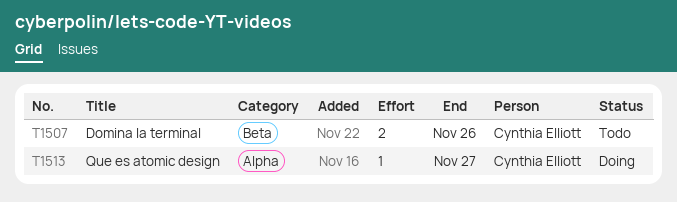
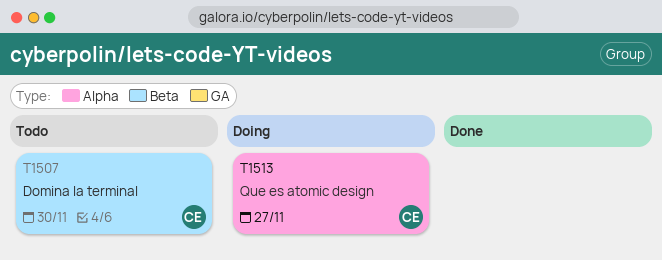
T1507, due: Nov 26 -> Nov 30

